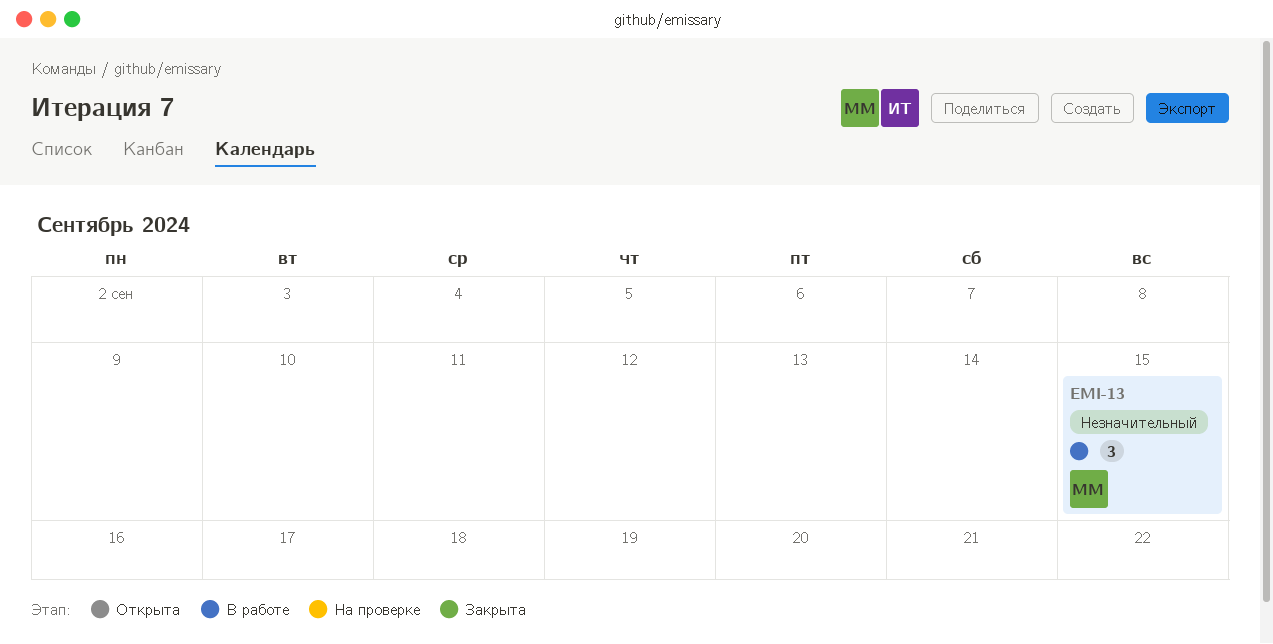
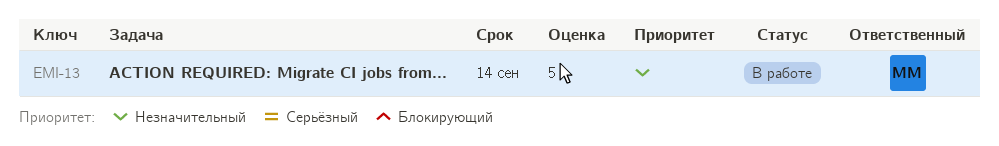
EMI-13, estimate: 3 -> 5
EMI-13, due: Sep 15 -> Sep 14

